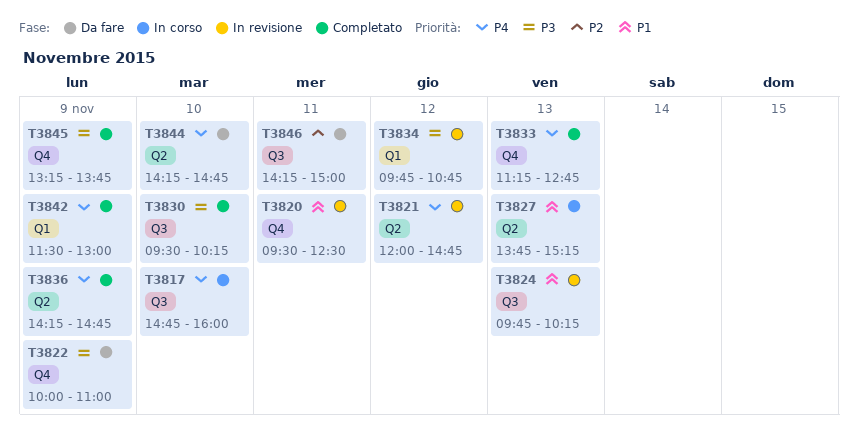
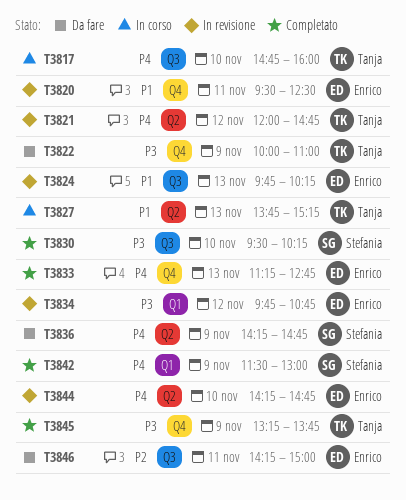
T3836, status: Completato -> Da fare
T3844, status: Da fare -> In revisione

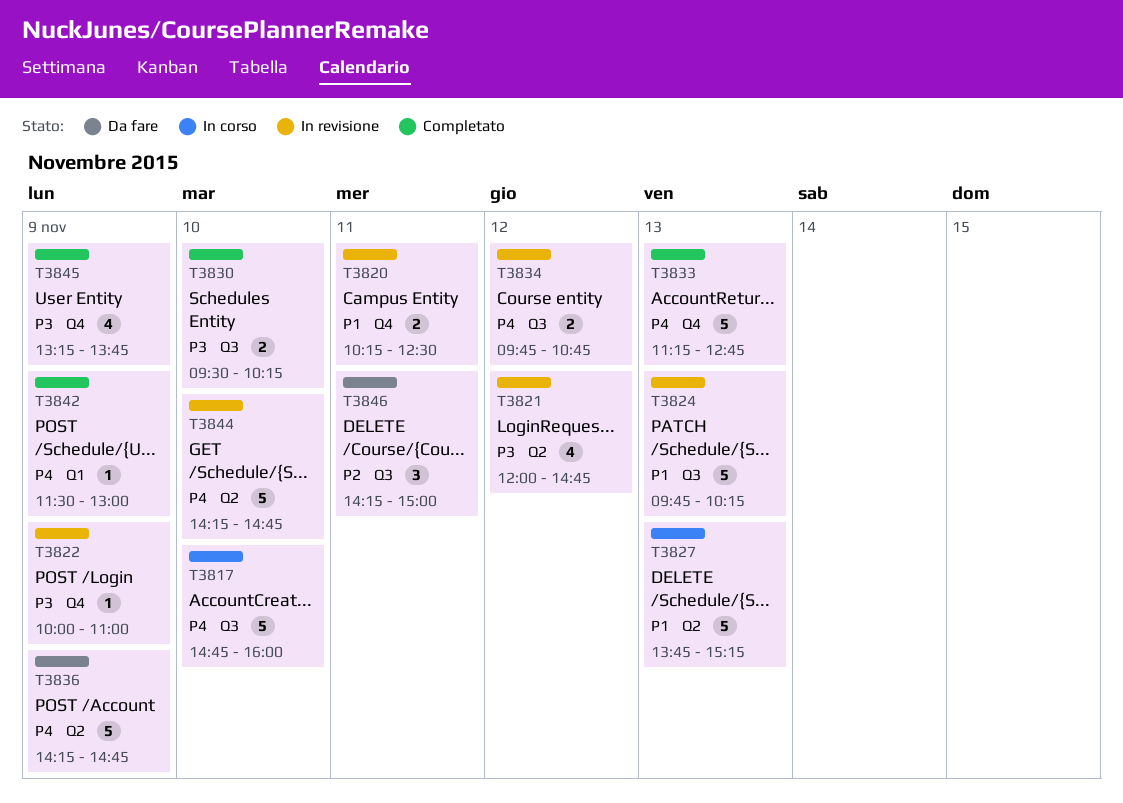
T3820, begins: 09:30 -> 10:15
T3821, priority: P4 -> P3
T3822, status: Da fare -> In revisione
T3834, priority: P3 -> P4
T3834, label: Q1 -> Q3

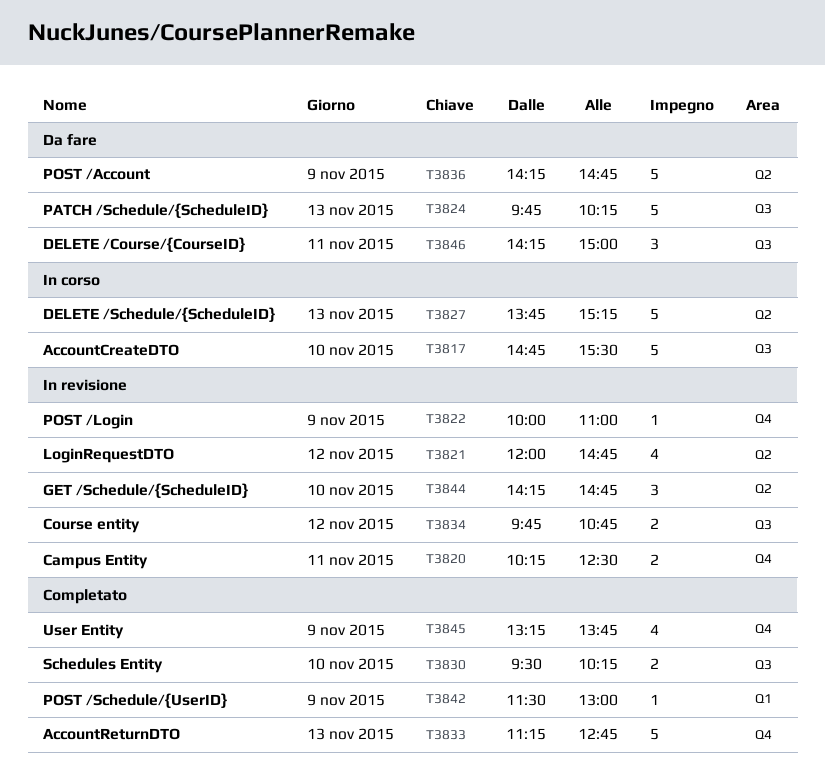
T3817, ends: 16:00 -> 15:30
T3824, status: In revisione -> Da fare
T3844, estimate: 5 -> 3

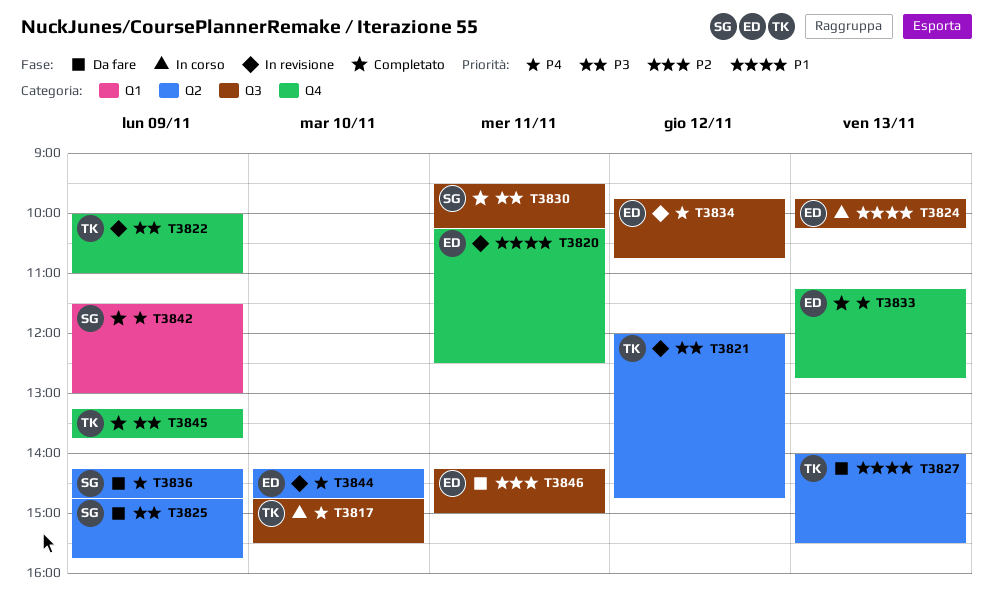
T3824, status: Da fare -> In corso
T3825: none -> present
T3827, status: In corso -> Da fare
T3827, begins: 13:45 -> 14:00
T3827, ends: 15:15 -> 15:30
T3830, day: Nov 10 -> Nov 11

